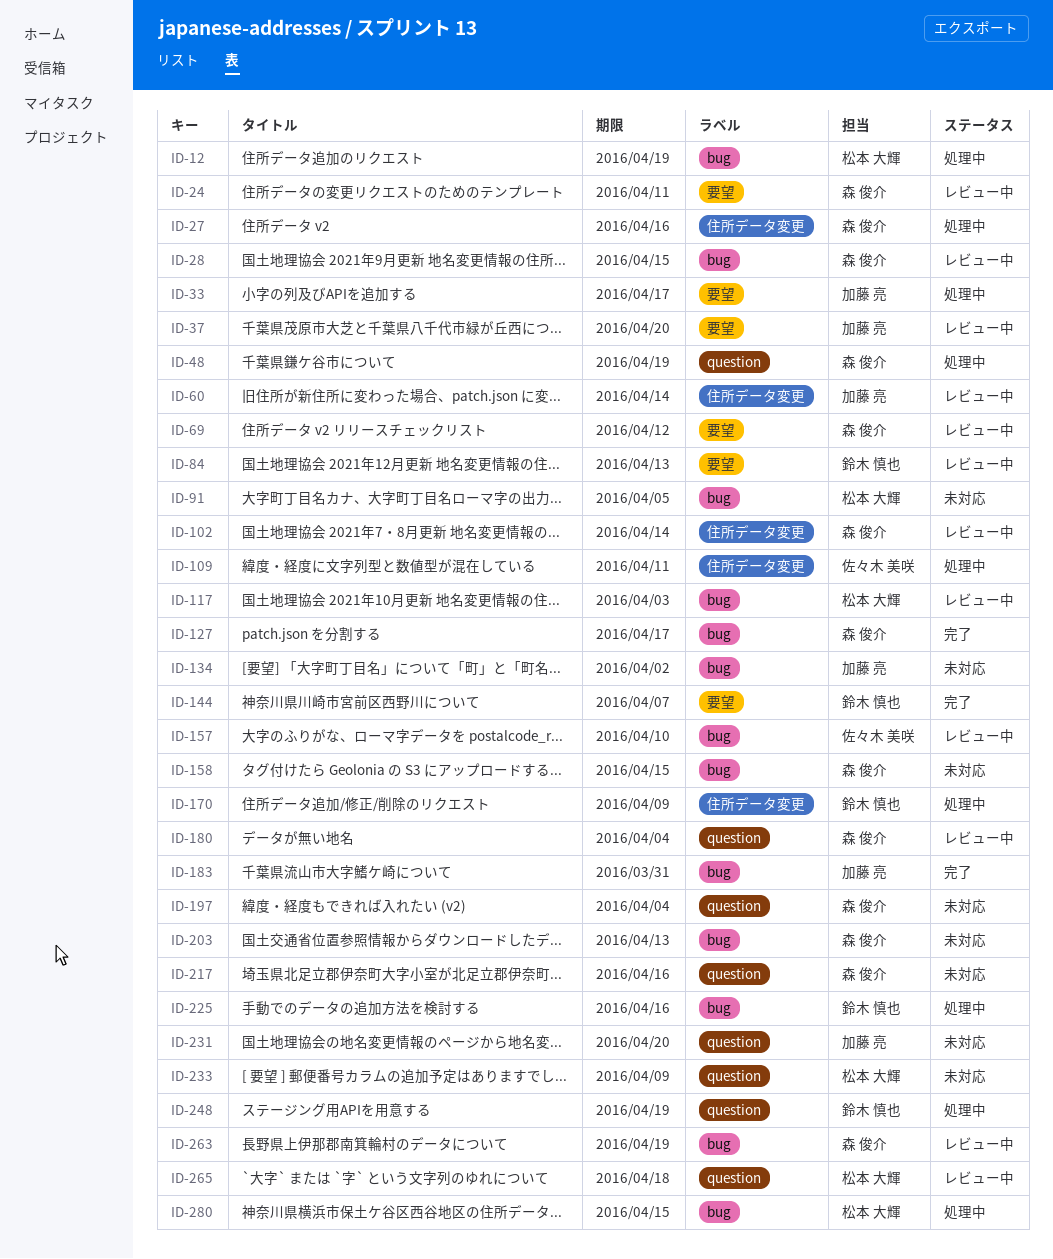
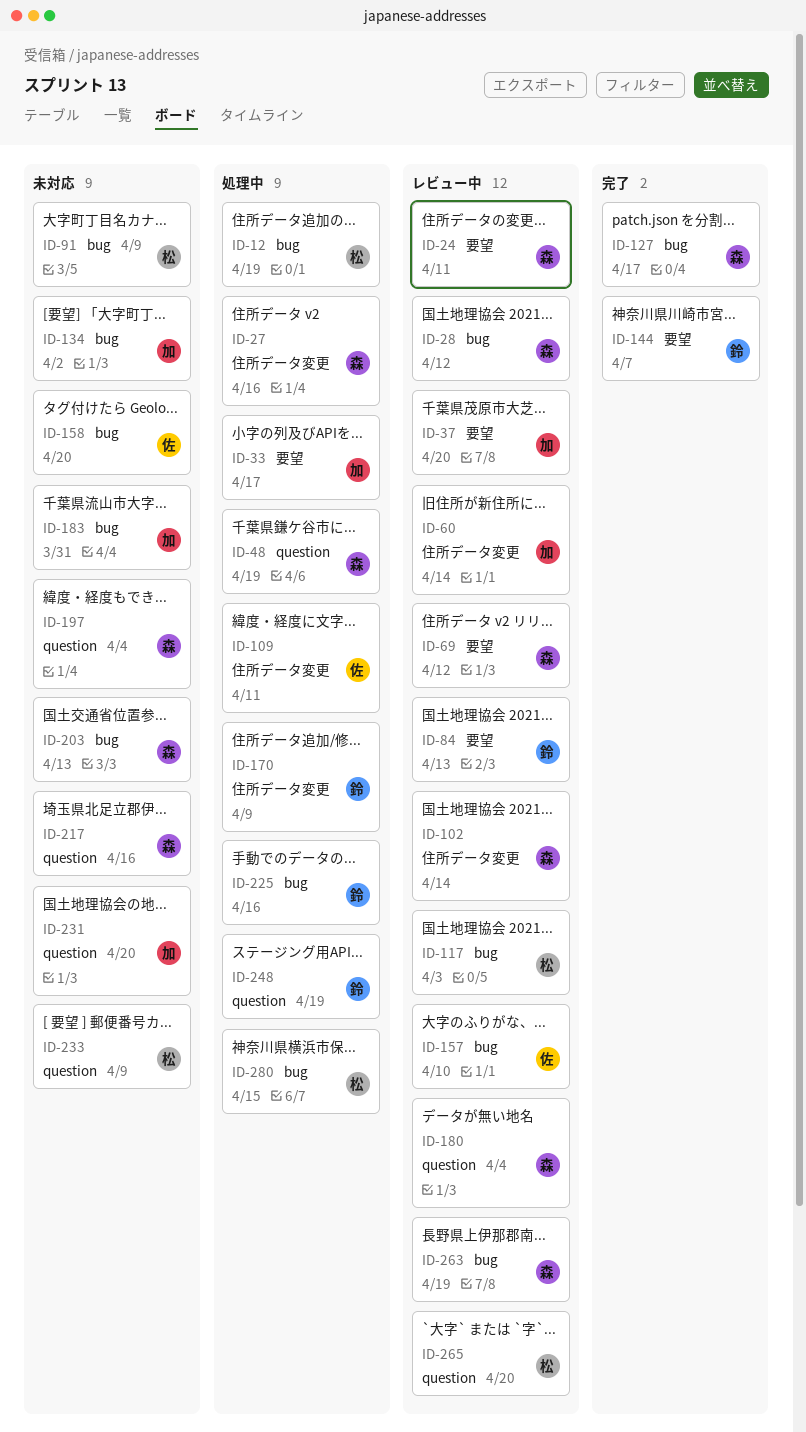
ID-28, due: Apr 15 -> Apr 12
ID-91, due: Apr 5 -> Apr 9
ID-158, owner: 森 俊介 -> 佐々木 美咲
ID-158, due: Apr 15 -> Apr 20
ID-183, status: 完了 -> 未対応
ID-265, due: Apr 18 -> Apr 20

